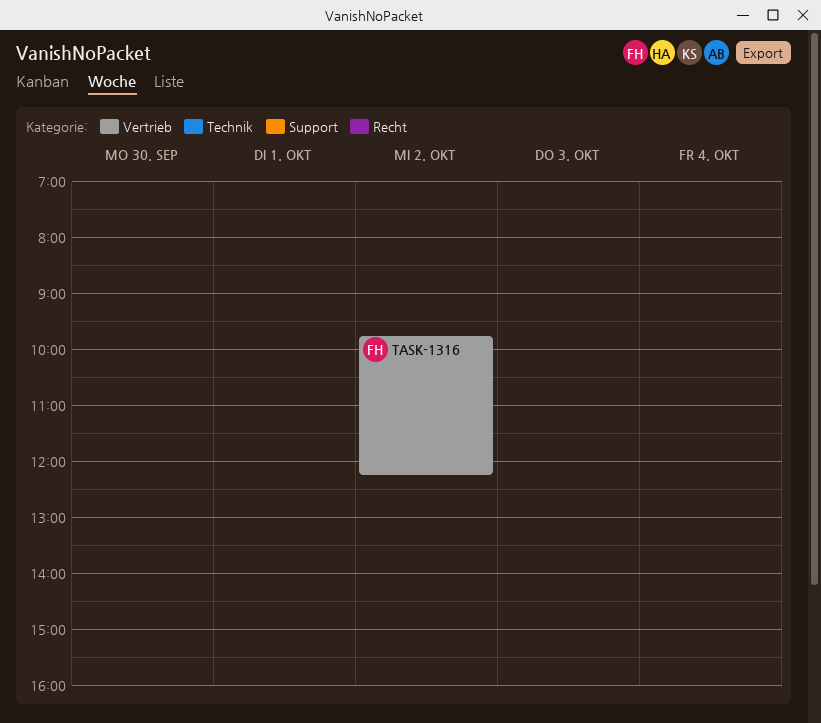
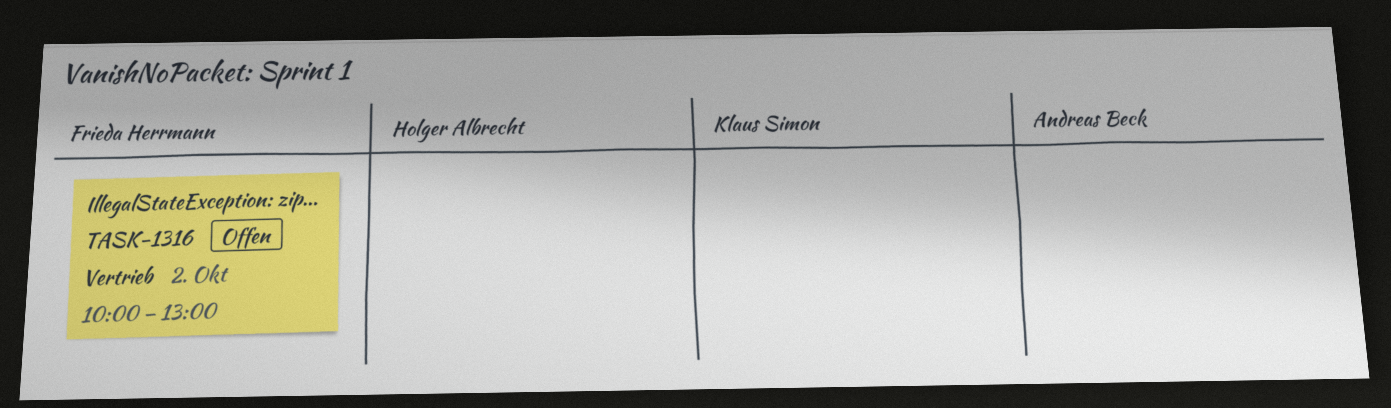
TASK-1316, begins: 09:45 -> 10:00
TASK-1316, ends: 12:15 -> 13:00

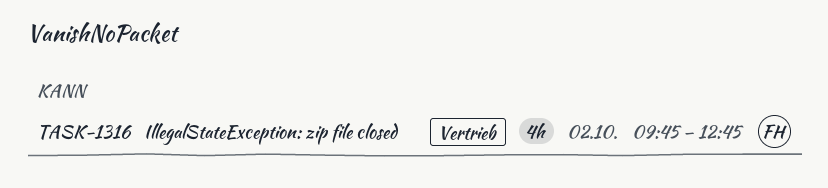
TASK-1316, begins: 10:00 -> 09:45
TASK-1316, ends: 13:00 -> 12:45

